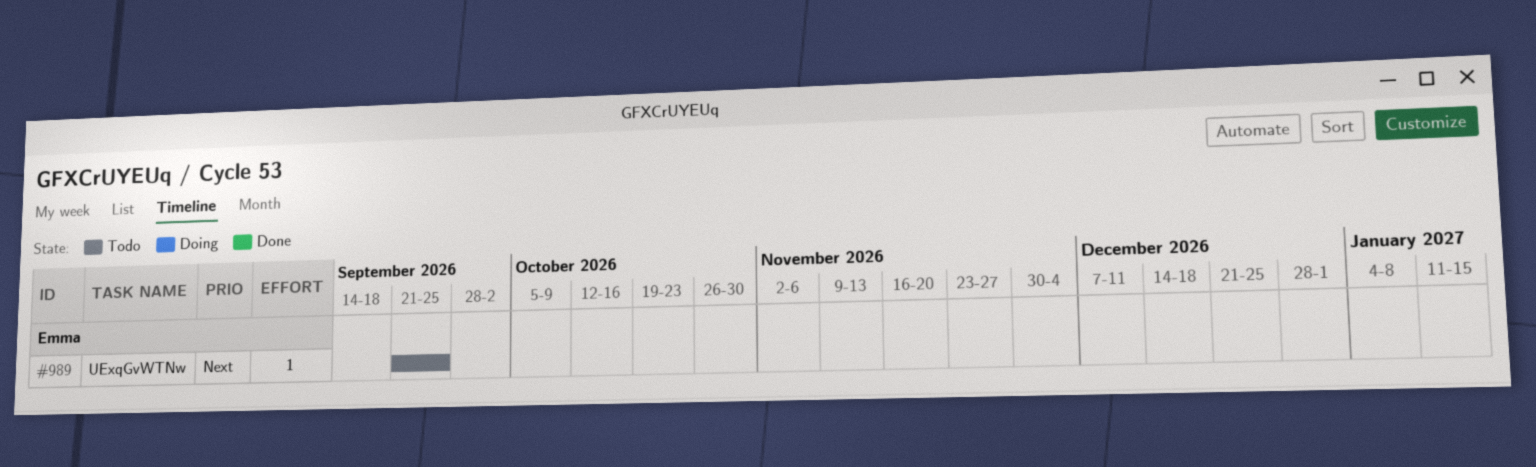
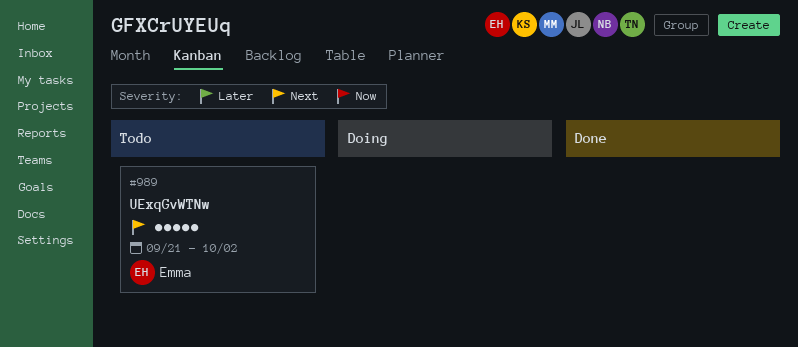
#989, estimate: 1 -> 5
#989, due: Sep 25 -> Oct 2

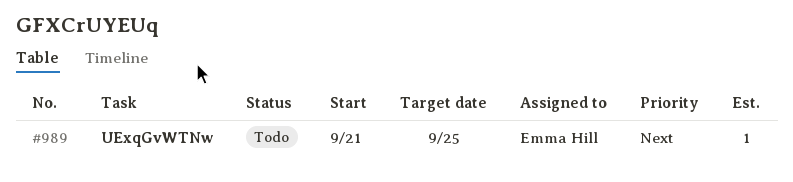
#989, estimate: 5 -> 1
#989, due: Oct 2 -> Sep 25

